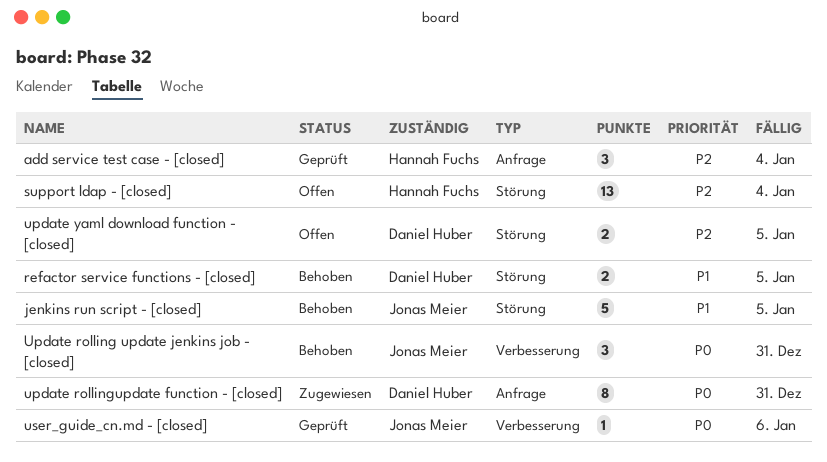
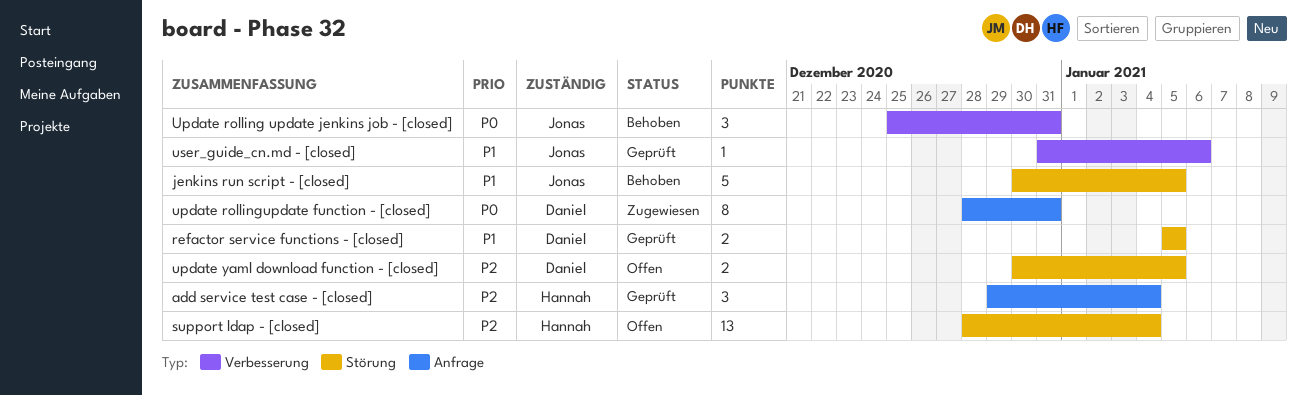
refactor service functions - [closed], status: Behoben -> Geprüft
user_guide_cn.md - [closed], priority: P0 -> P1

